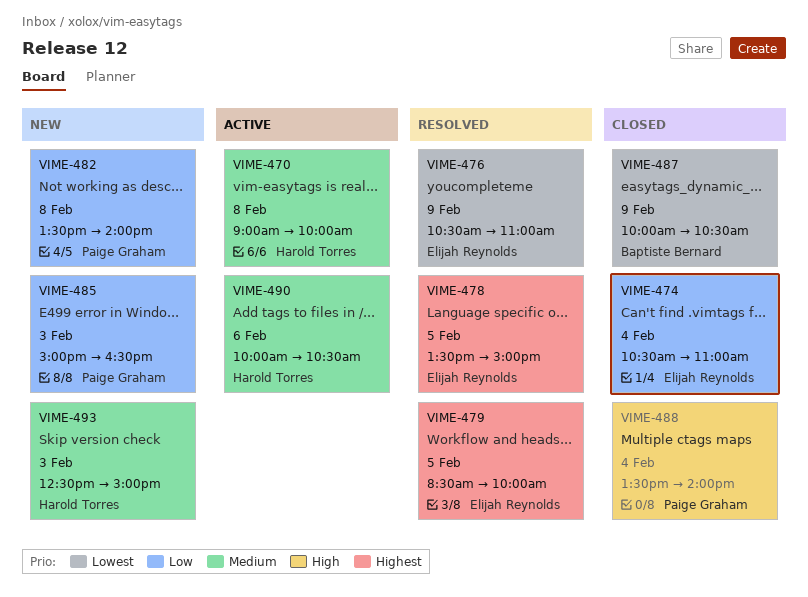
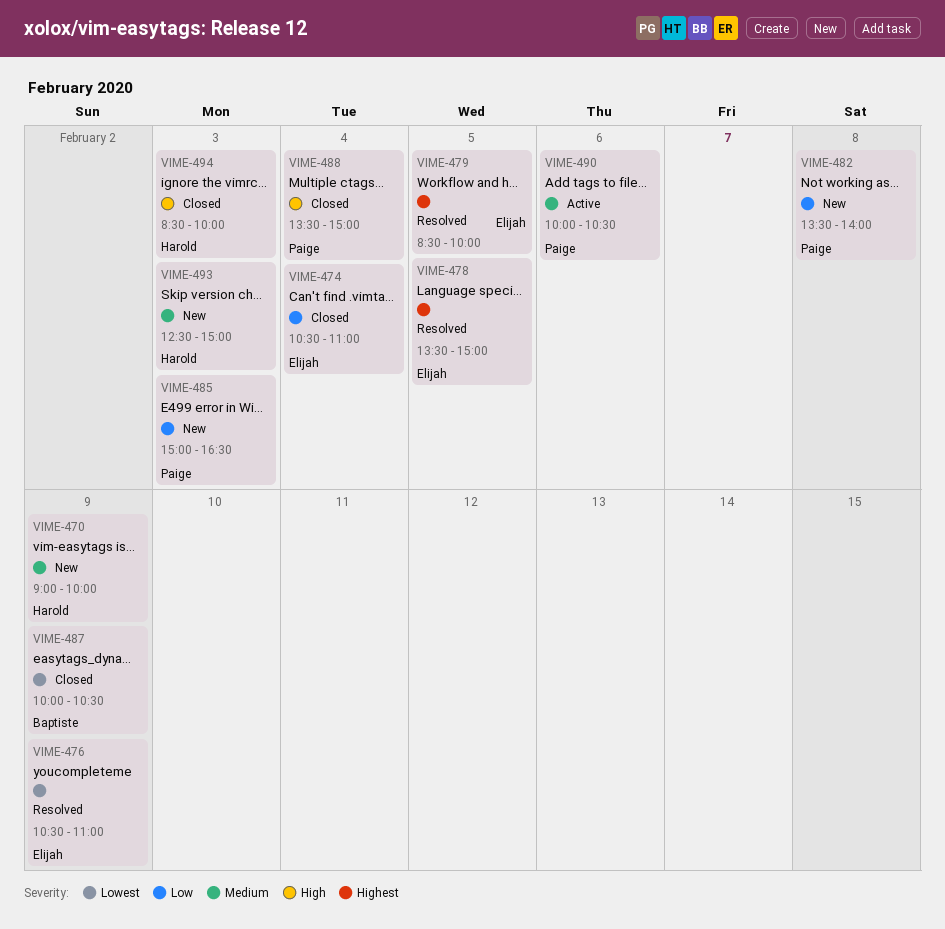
VIME-470, status: Active -> New
VIME-470, day: Feb 8 -> Feb 9
VIME-488, ends: 14:00 -> 15:00
VIME-490, owner: Harold Torres -> Paige Graham
VIME-494: none -> present

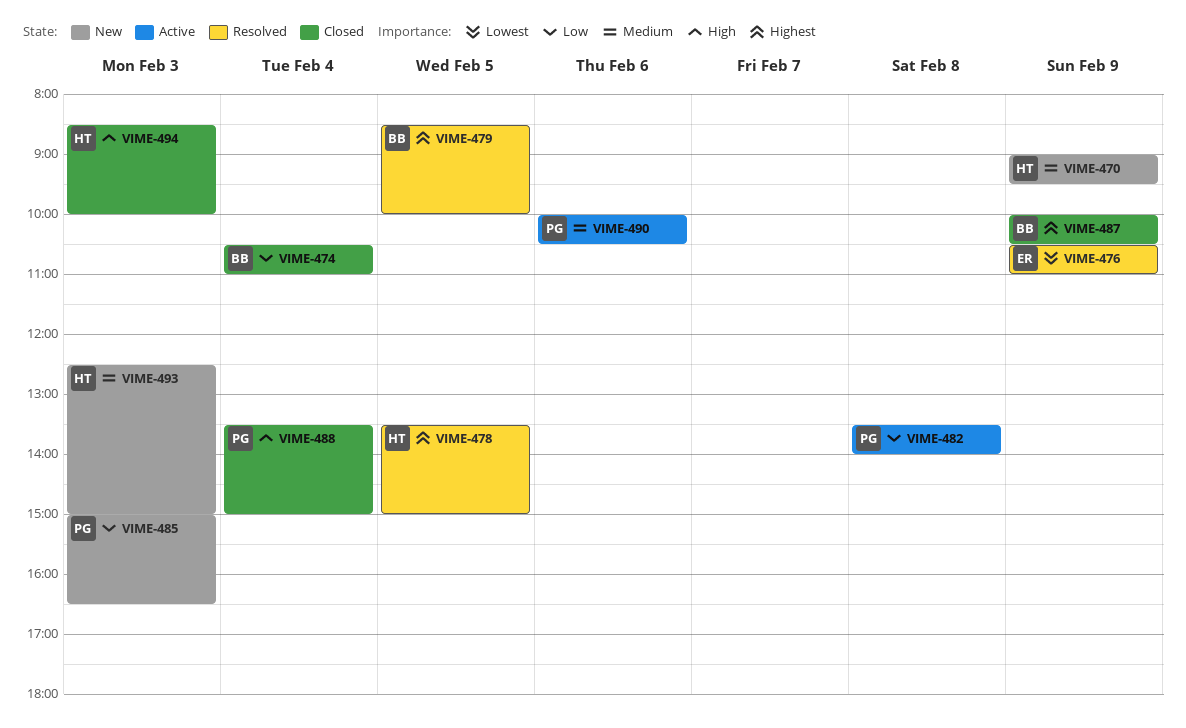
VIME-470, ends: 10:00 -> 09:30
VIME-474, owner: Elijah -> Baptiste
VIME-478, owner: Elijah -> Harold
VIME-479, owner: Elijah -> Baptiste
VIME-482, status: New -> Active
VIME-487, priority: Lowest -> Highest

